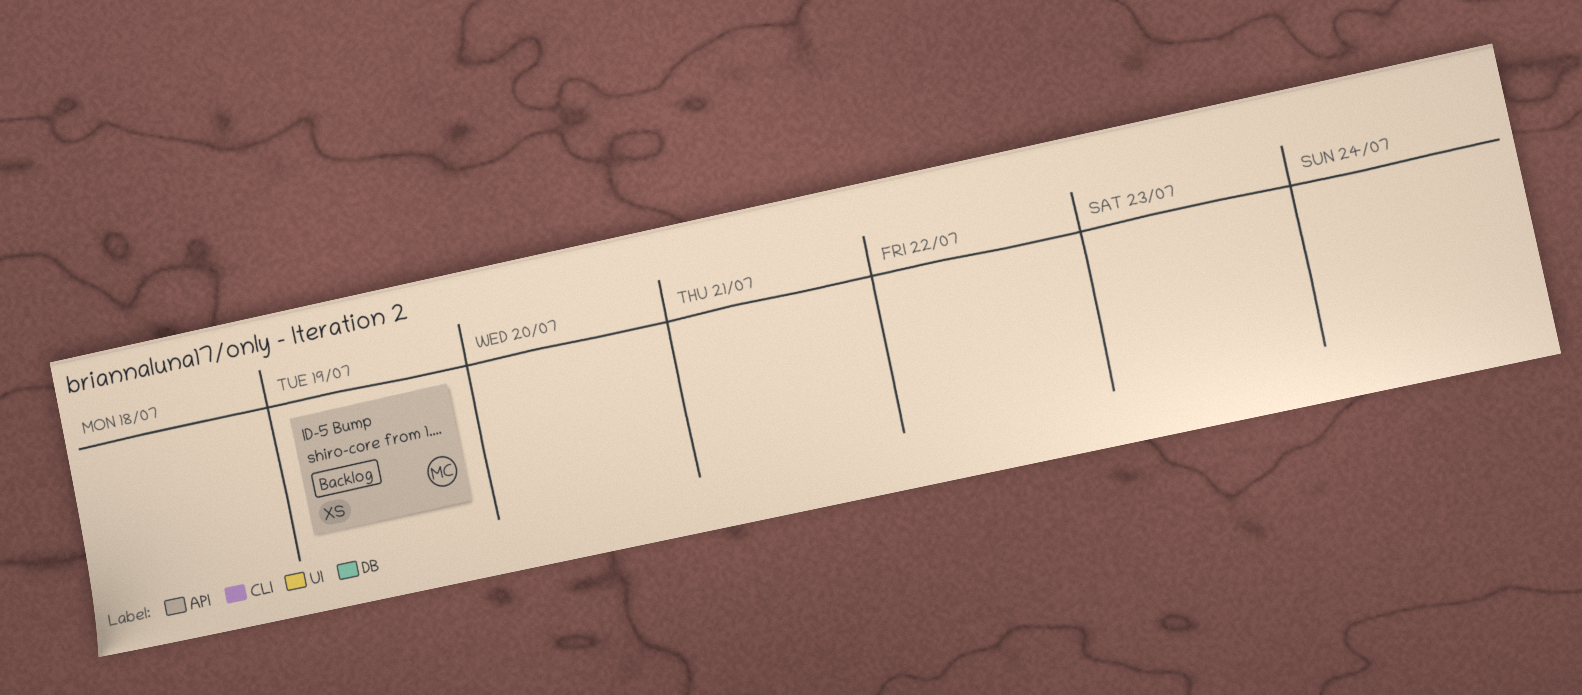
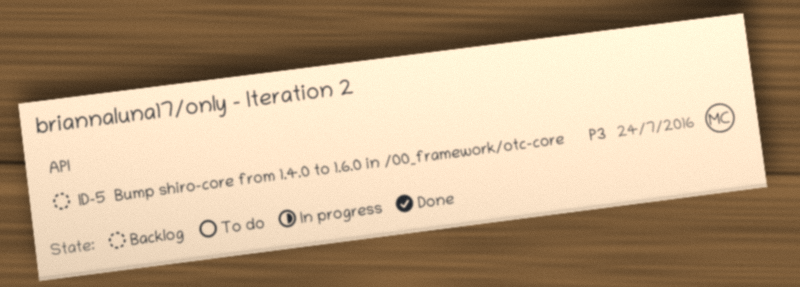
ID-5, due: Jul 19 -> Jul 24

